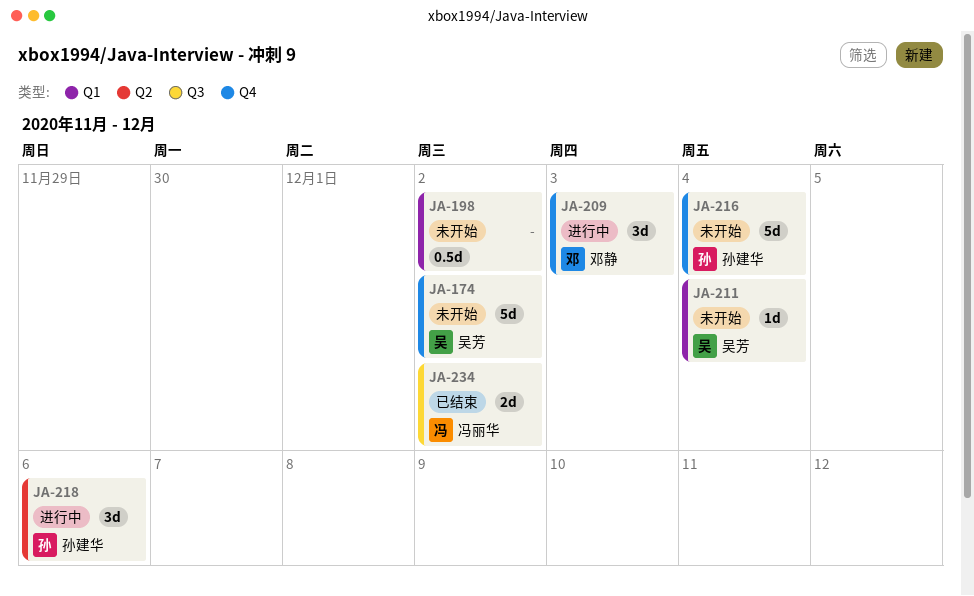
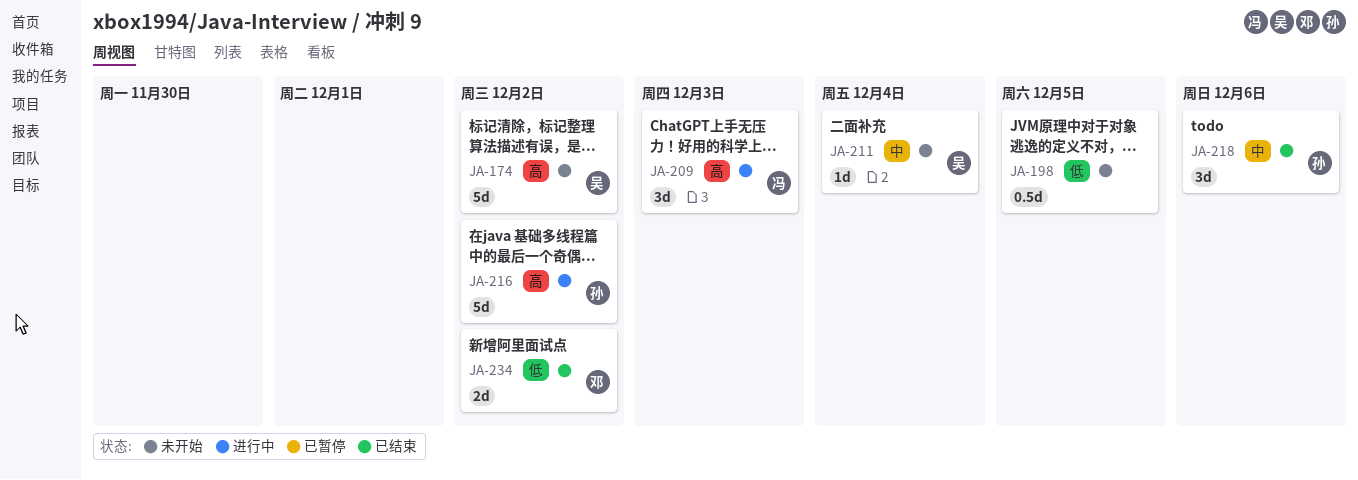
JA-198, due: Dec 2 -> Dec 5
JA-209, owner: 邓静 -> 冯丽华
JA-216, status: 未开始 -> 进行中
JA-216, due: Dec 4 -> Dec 2
JA-218, status: 进行中 -> 已结束
JA-234, owner: 冯丽华 -> 邓静

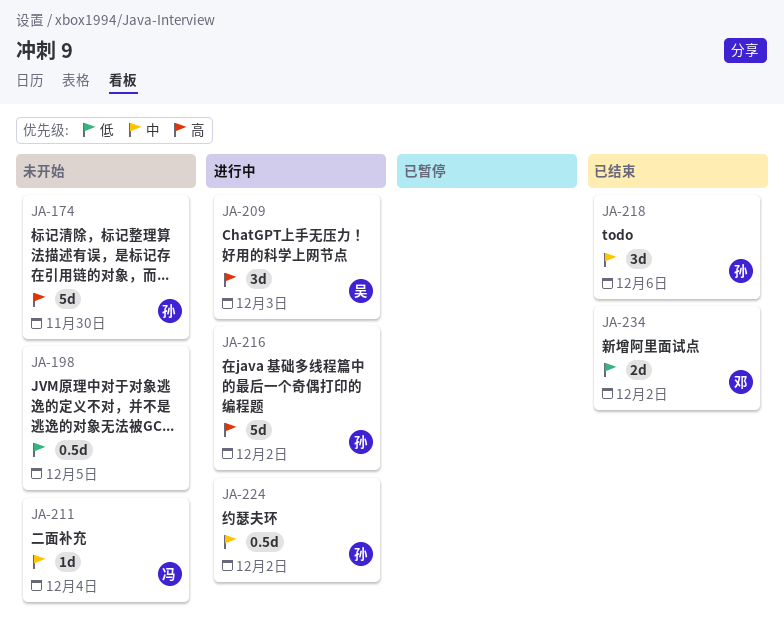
JA-174, owner: 吴 -> 孙
JA-174, due: Dec 2 -> Nov 30
JA-209, owner: 冯 -> 吴
JA-211, owner: 吴 -> 冯
JA-224: none -> present

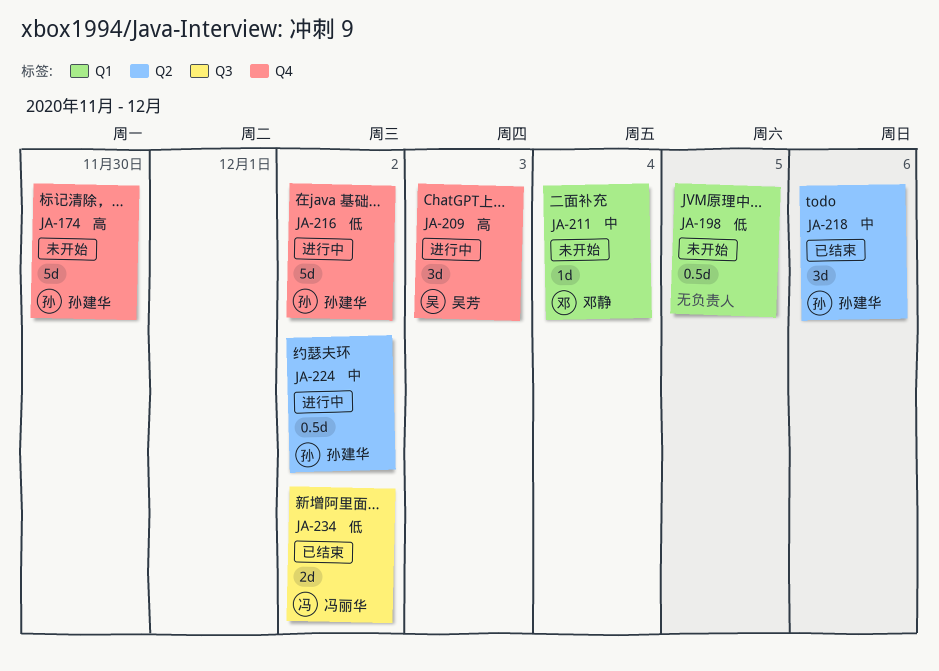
JA-211, owner: 冯丽华 -> 邓静
JA-216, priority: 高 -> 低
JA-234, owner: 邓静 -> 冯丽华

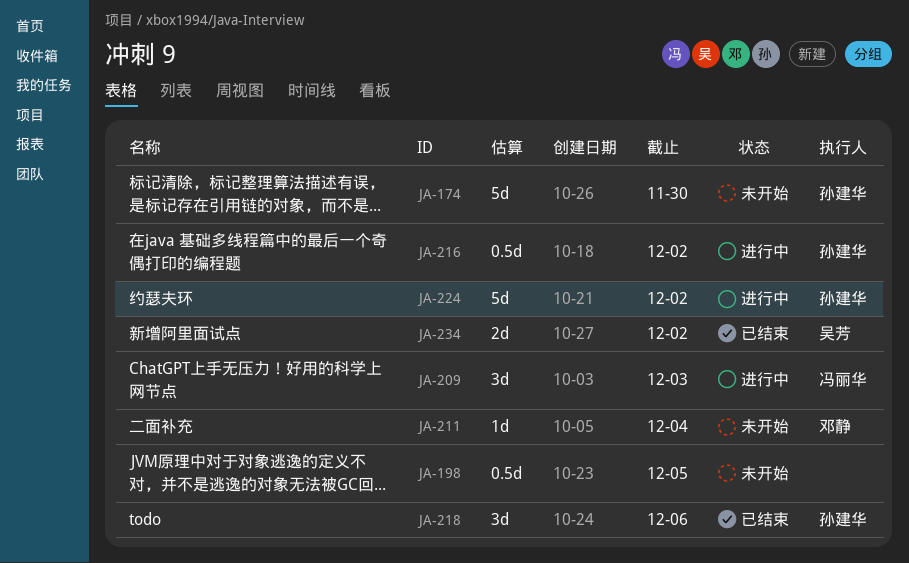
JA-209, owner: 吴芳 -> 冯丽华
JA-216, estimate: 5d -> 0.5d
JA-224, estimate: 0.5d -> 5d
JA-234, owner: 冯丽华 -> 吴芳

